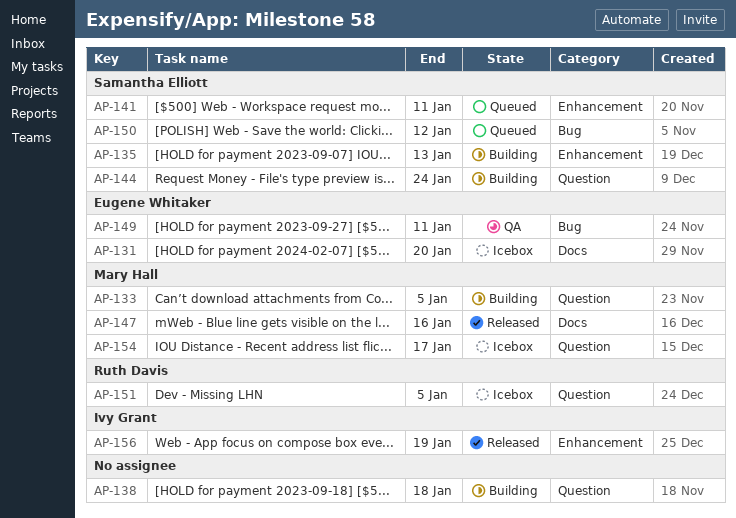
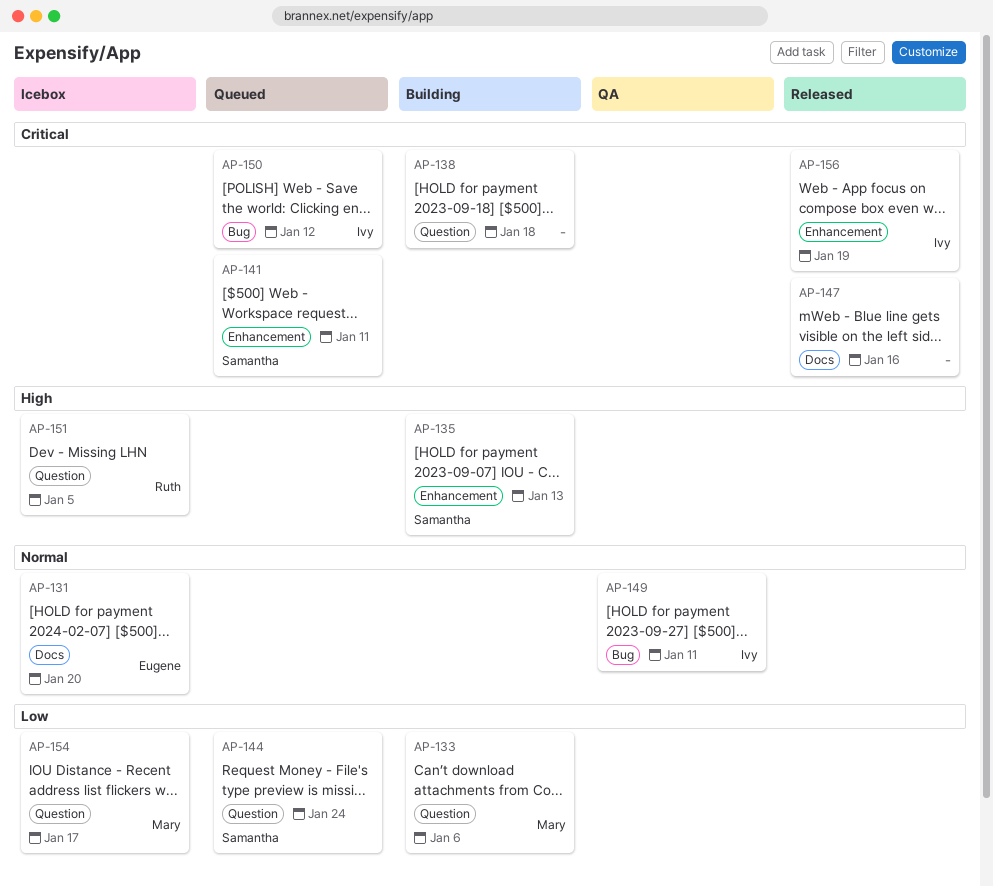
AP-133, due: Jan 5 -> Jan 6
AP-144, status: Building -> Queued
AP-147, owner: Mary Hall -> none
AP-149, owner: Eugene Whitaker -> Ivy Grant
AP-150, owner: Samantha Elliott -> Ivy Grant

